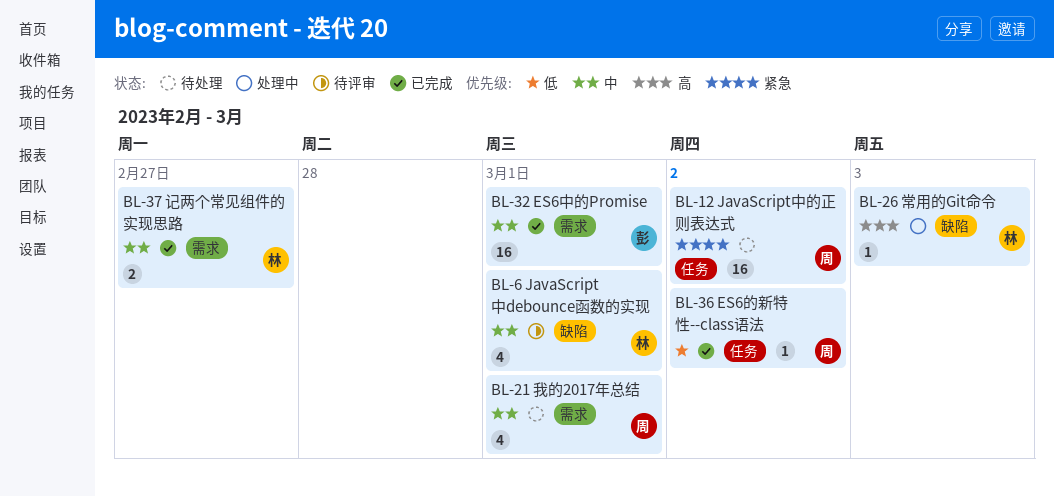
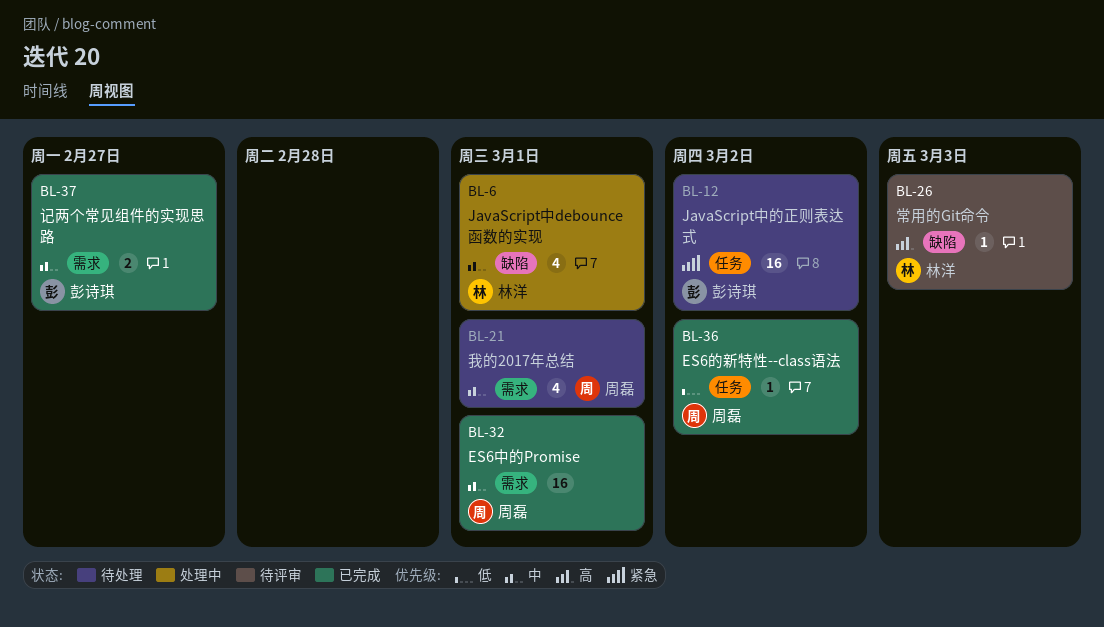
BL-6, status: 待评审 -> 处理中
BL-12, owner: 周磊 -> 彭诗琪
BL-26, status: 处理中 -> 待评审
BL-32, owner: 彭诗琪 -> 周磊
BL-37, owner: 林洋 -> 彭诗琪

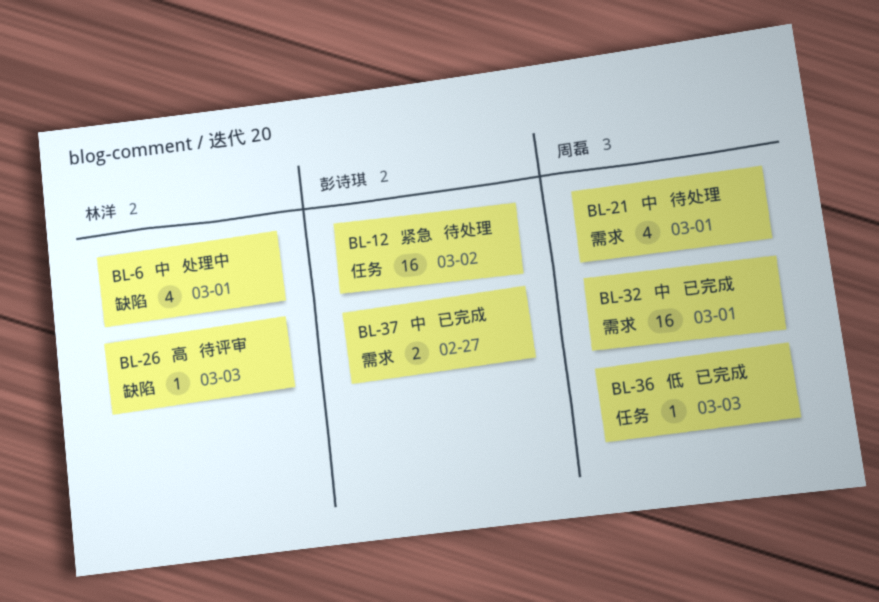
BL-36, due: Mar 2 -> Mar 3

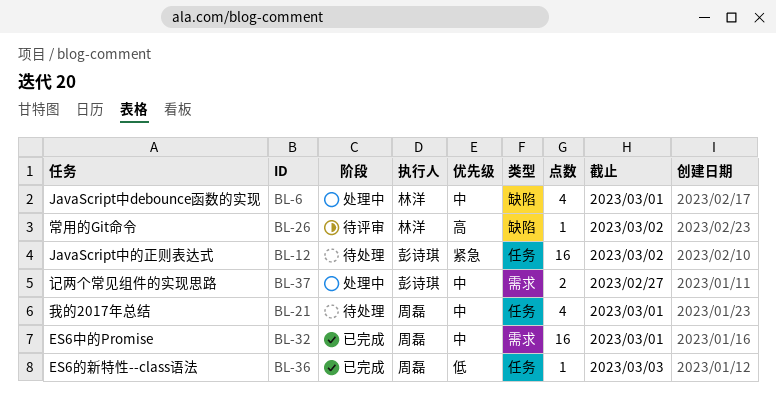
BL-21, label: 需求 -> 任务
BL-26, due: Mar 3 -> Mar 2
BL-37, status: 已完成 -> 处理中

